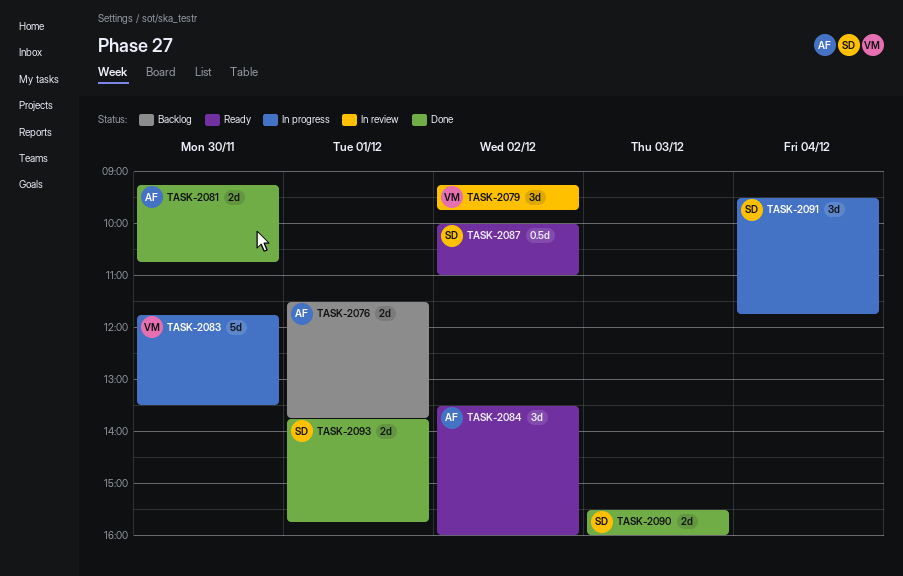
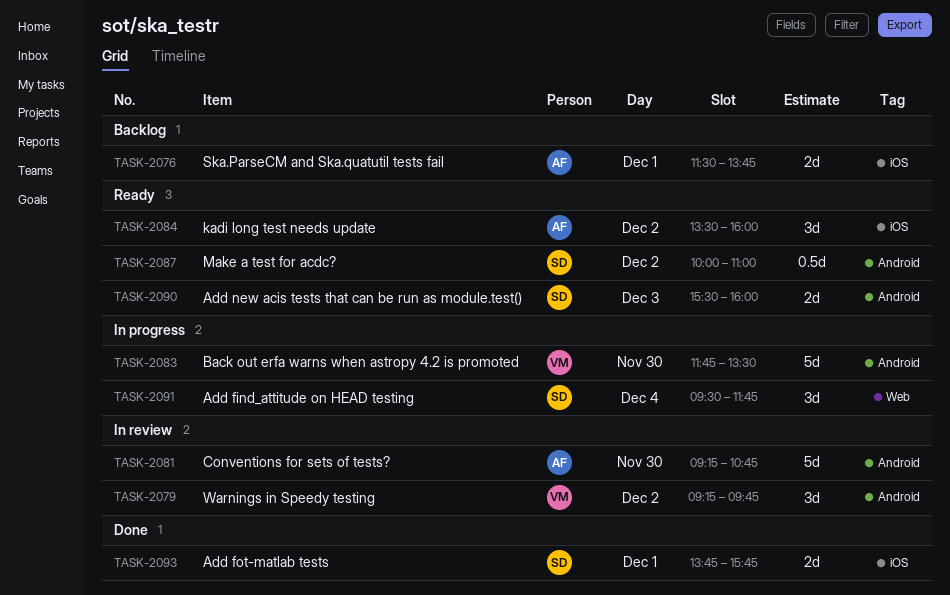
TASK-2081, status: Done -> In review
TASK-2081, estimate: 2d -> 5d
TASK-2090, status: Done -> Ready

